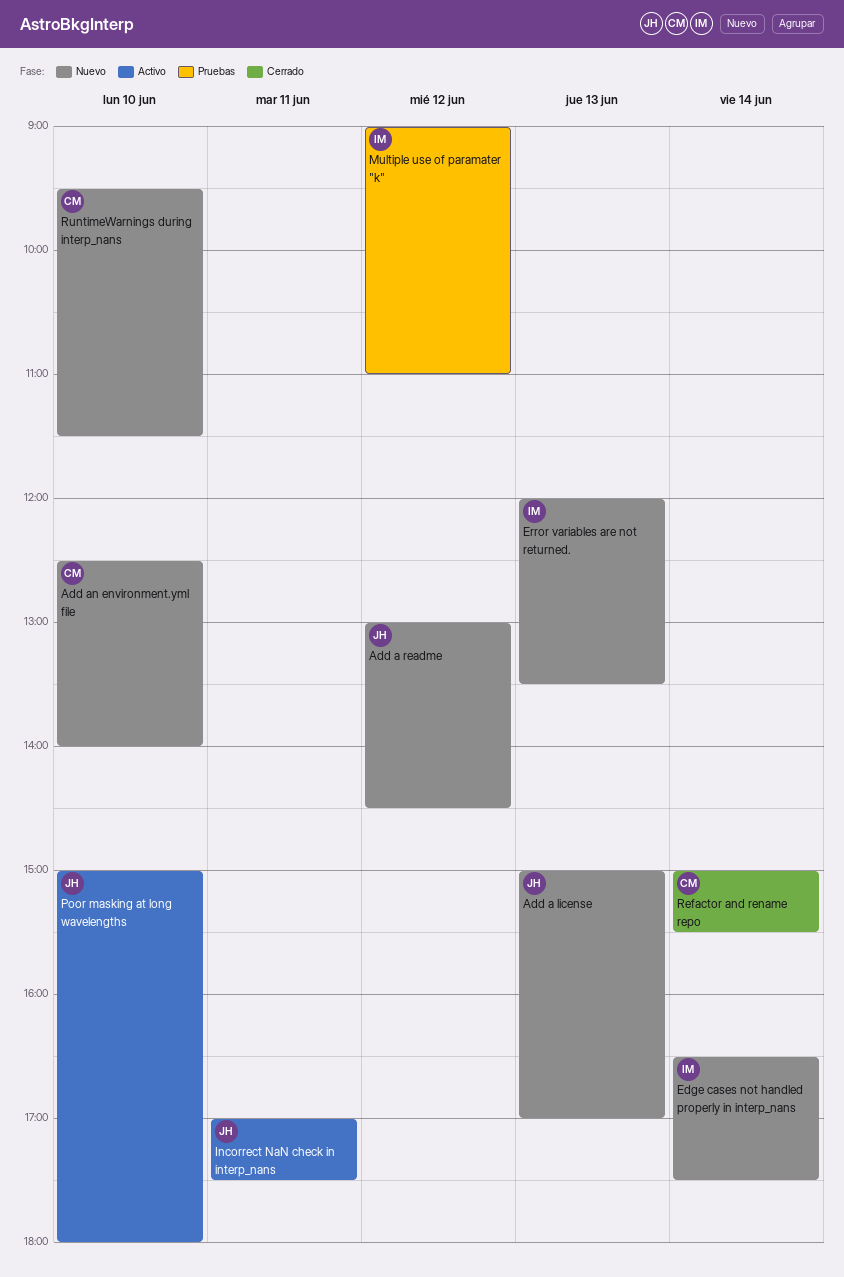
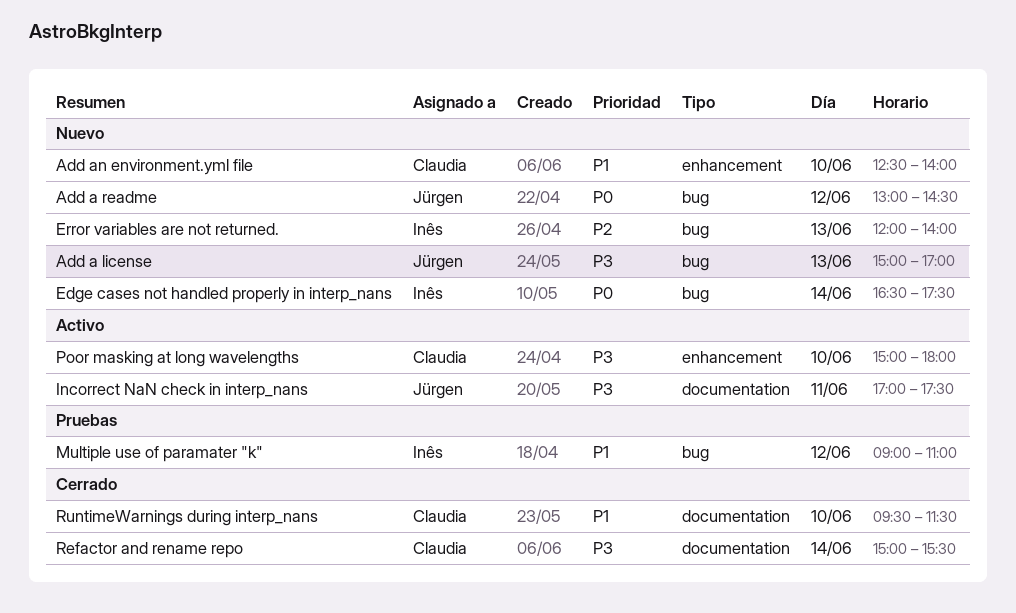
Error variables are not returned., ends: 13:30 -> 14:00
Poor masking at long wavelengths, owner: Jürgen -> Claudia
RuntimeWarnings during interp_nans, status: Nuevo -> Cerrado

